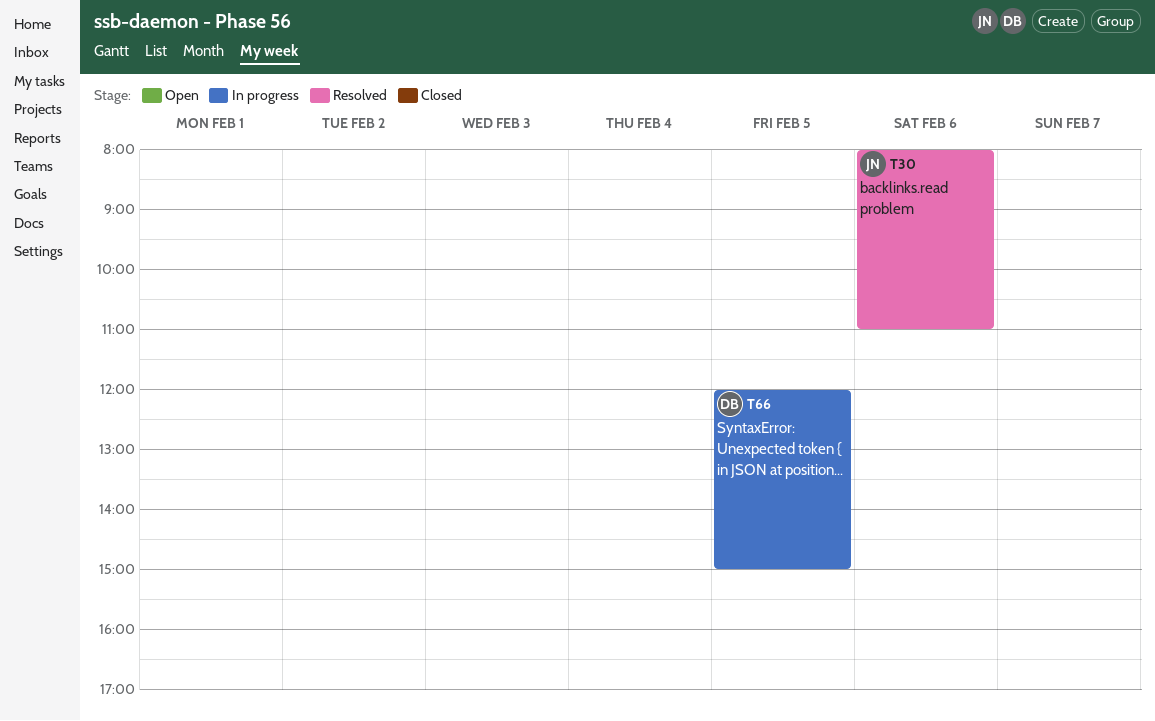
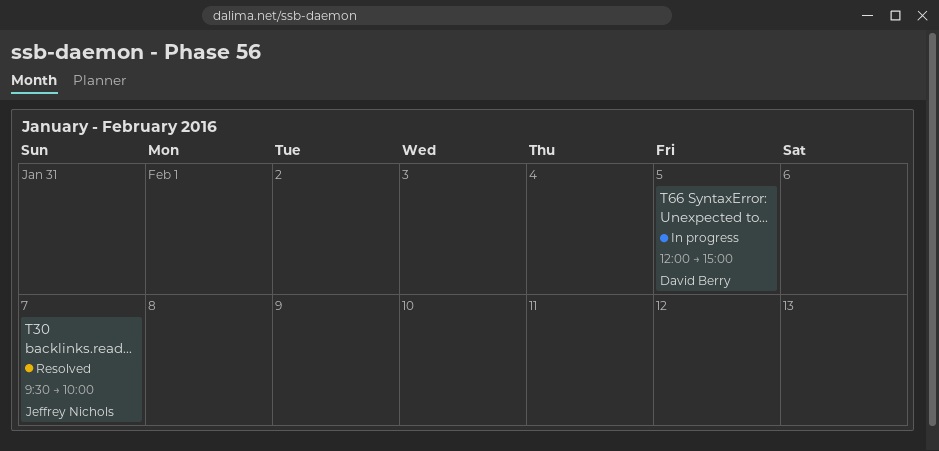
T30, day: Feb 6 -> Feb 7
T30, begins: 08:00 -> 09:30
T30, ends: 11:00 -> 10:00

